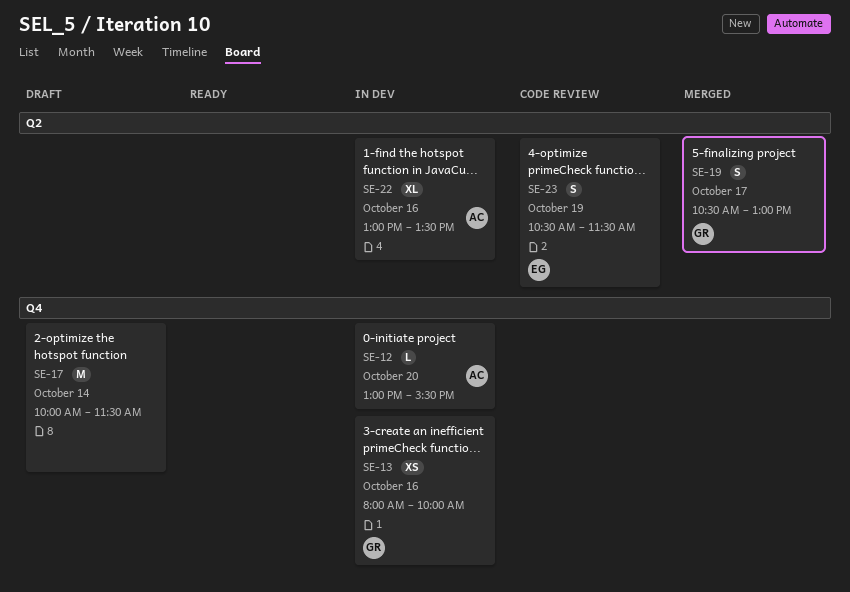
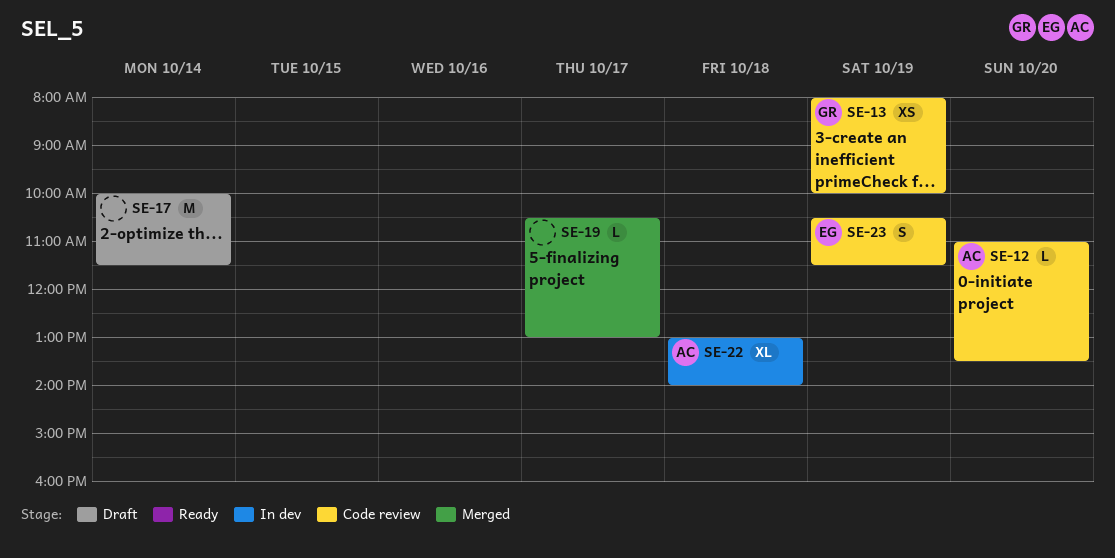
SE-12, status: In dev -> Code review
SE-12, begins: 13:00 -> 11:00
SE-12, ends: 15:30 -> 13:30
SE-13, status: In dev -> Code review
SE-13, day: Oct 16 -> Oct 19
SE-19, owner: GR -> none
SE-19, estimate: S -> L
SE-22, day: Oct 16 -> Oct 18
SE-22, ends: 13:30 -> 14:00

